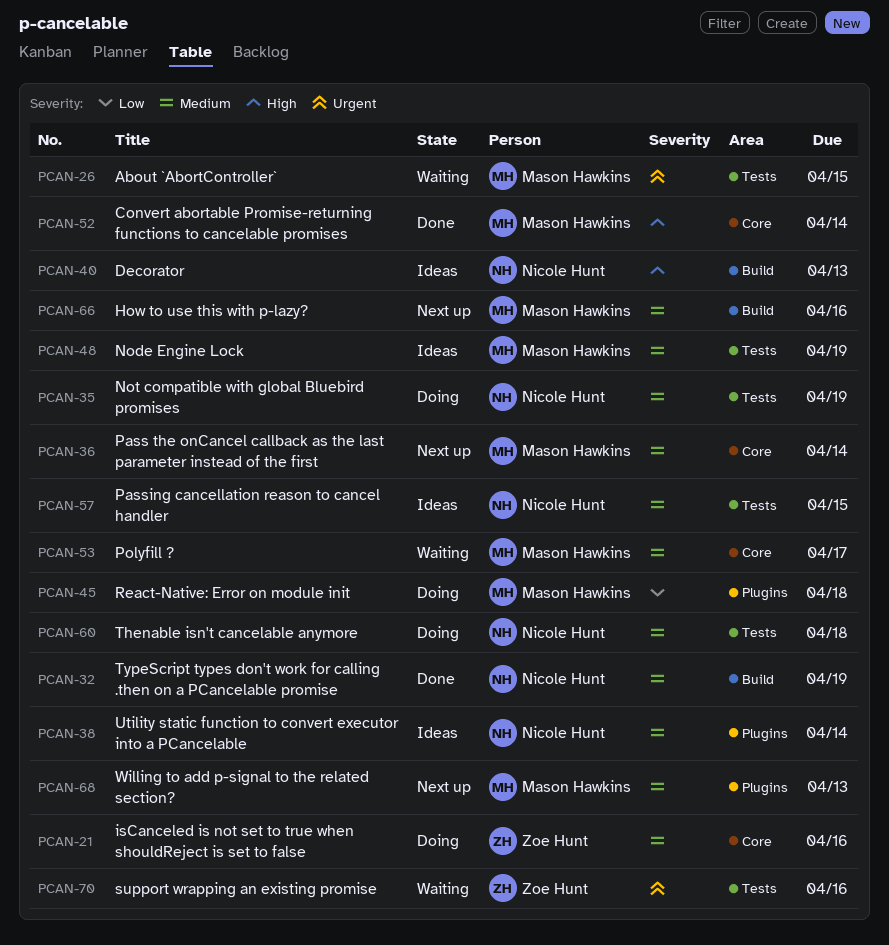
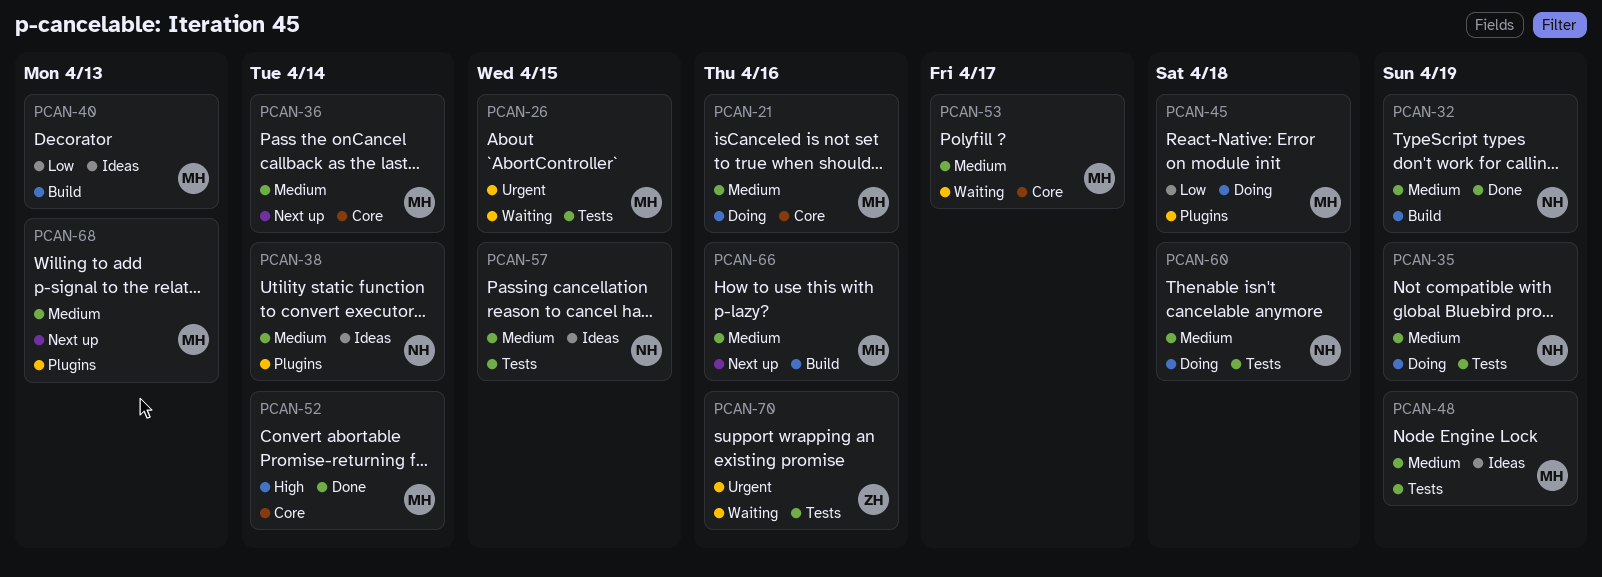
PCAN-21, owner: Zoe Hunt -> Mason Hawkins
PCAN-40, owner: Nicole Hunt -> Mason Hawkins
PCAN-40, priority: High -> Low

